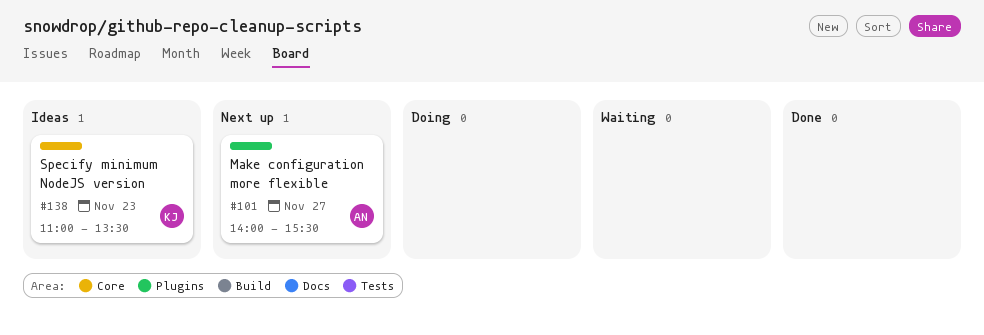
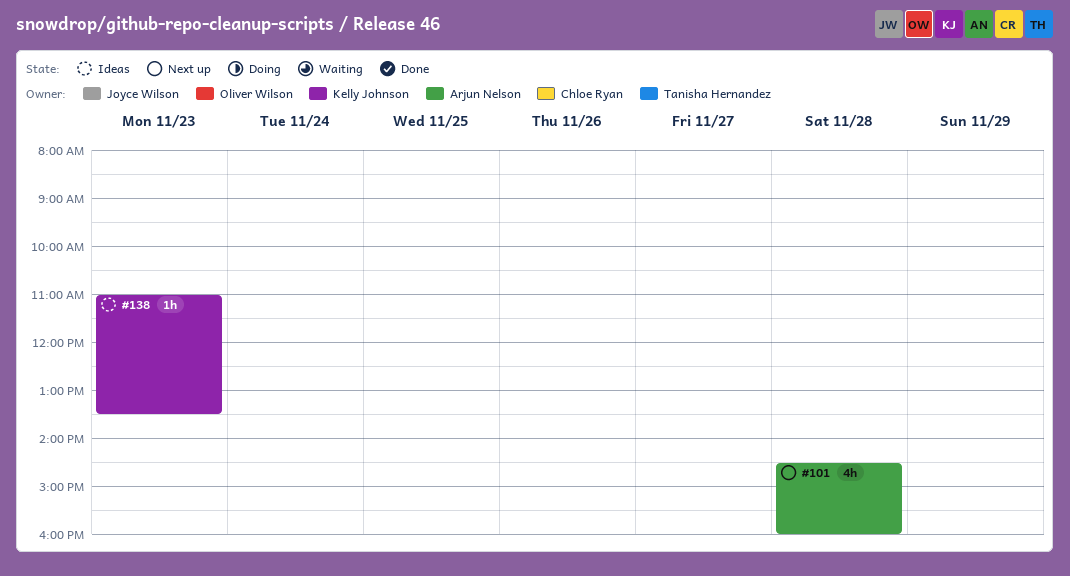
#101, day: Nov 27 -> Nov 28
#101, begins: 14:00 -> 14:30
#101, ends: 15:30 -> 16:00

